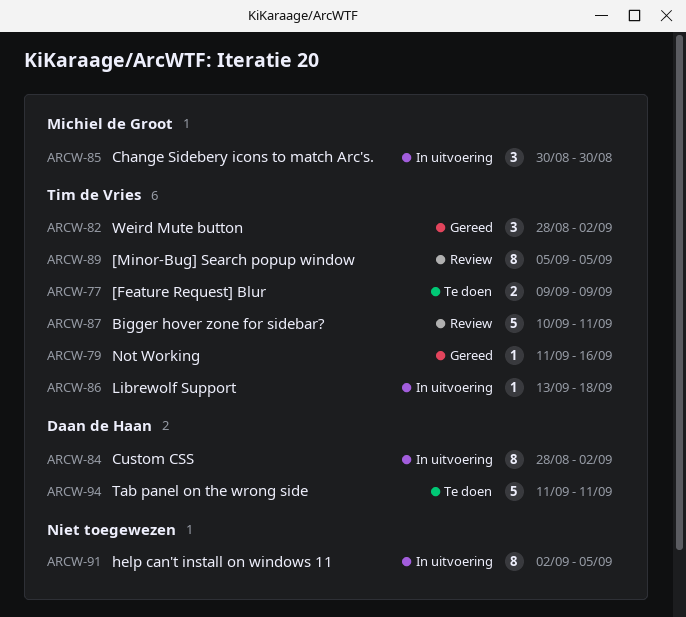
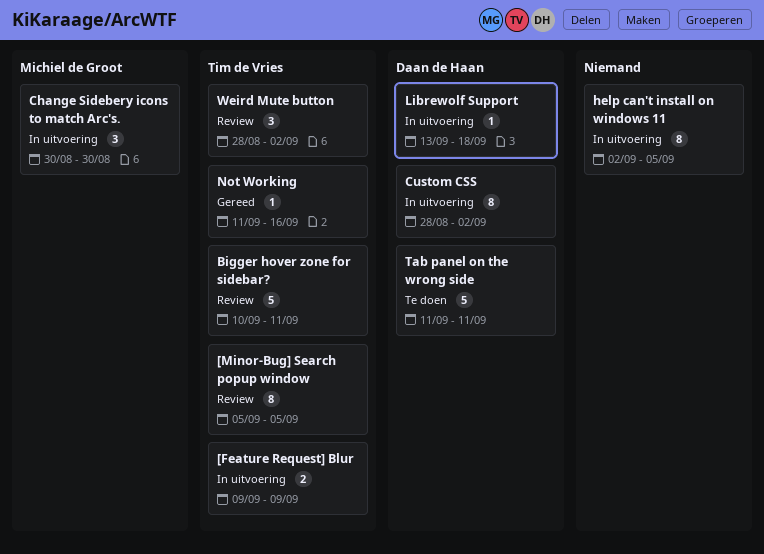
[Feature Request] Blur, status: Te doen -> In uitvoering
Librewolf Support, owner: Tim de Vries -> Daan de Haan
Weird Mute button, status: Gereed -> Review

